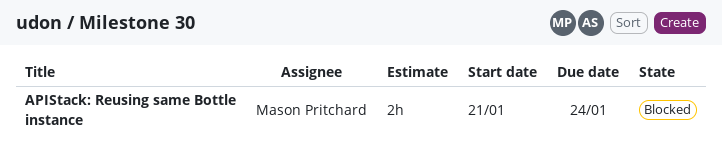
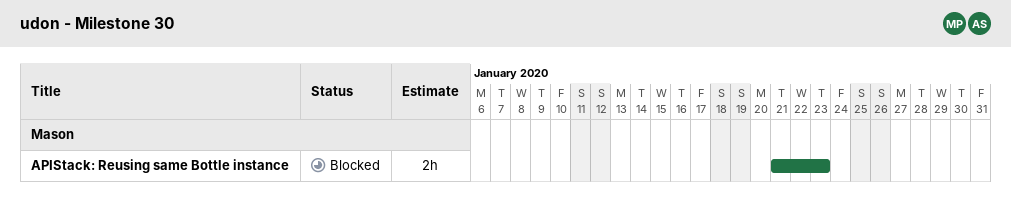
APIStack: Reusing same Bottle instance, due: Jan 24 -> Jan 23

